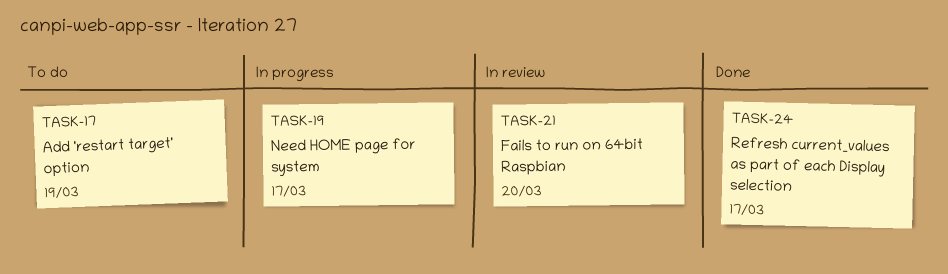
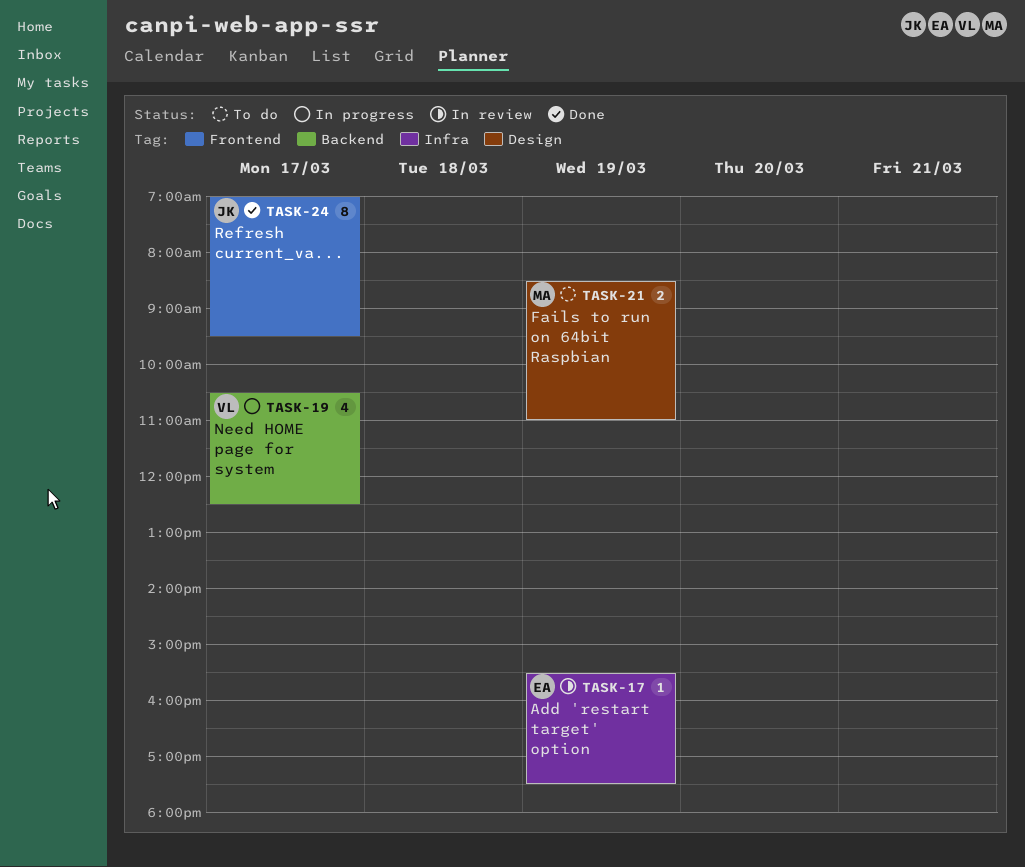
TASK-17, status: To do -> In review
TASK-21, status: In review -> To do
TASK-21, day: Mar 20 -> Mar 19

